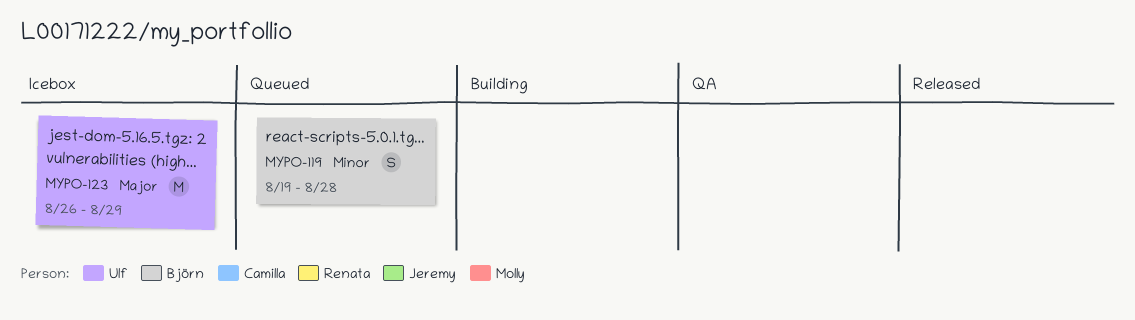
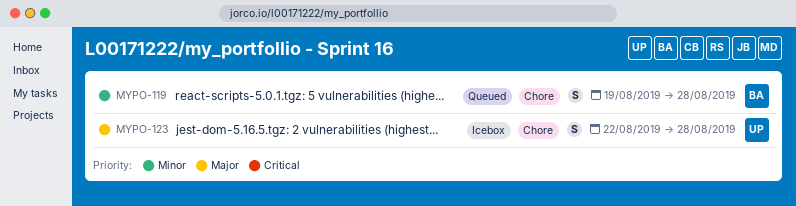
MYPO-123, estimate: M -> S
MYPO-123, start: Aug 26 -> Aug 22
MYPO-123, due: Aug 29 -> Aug 28

